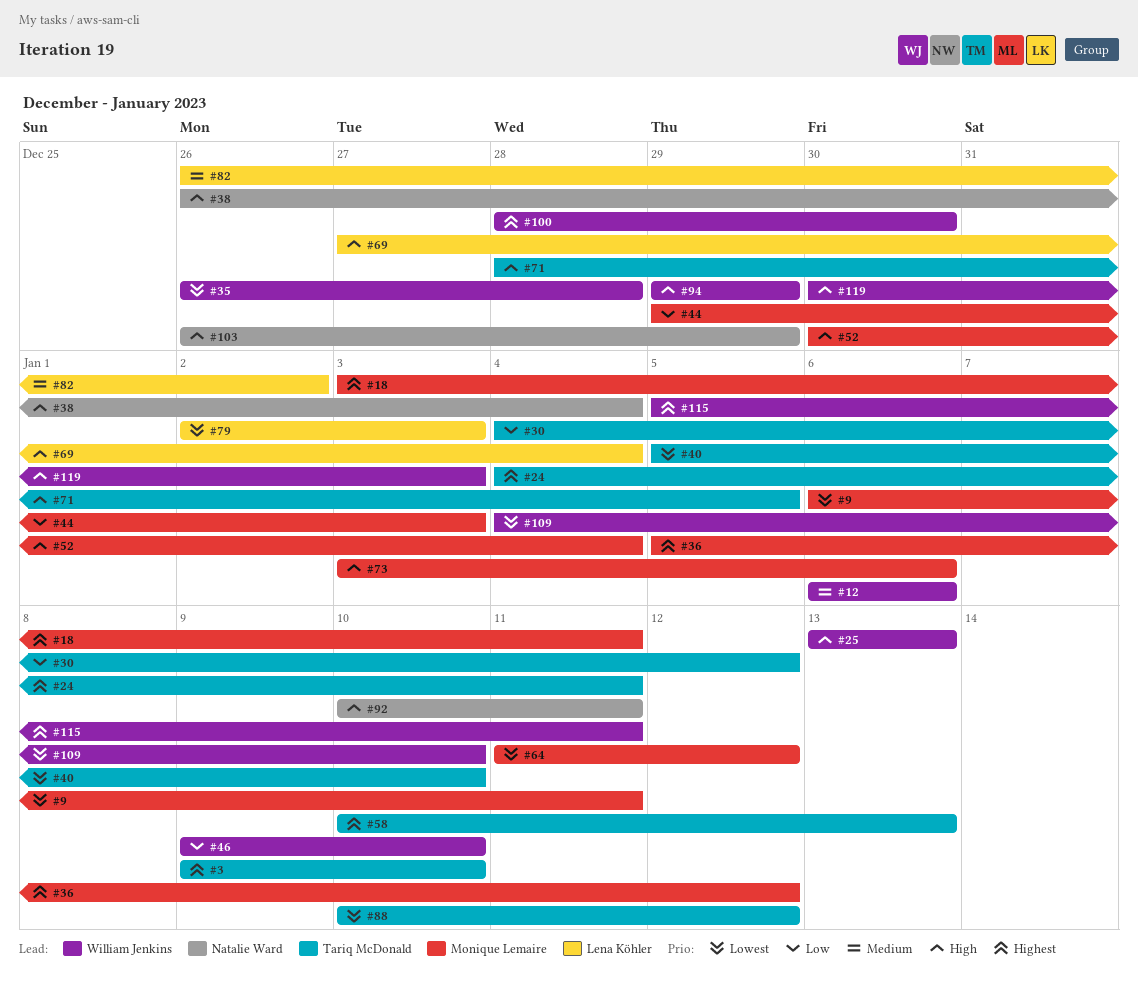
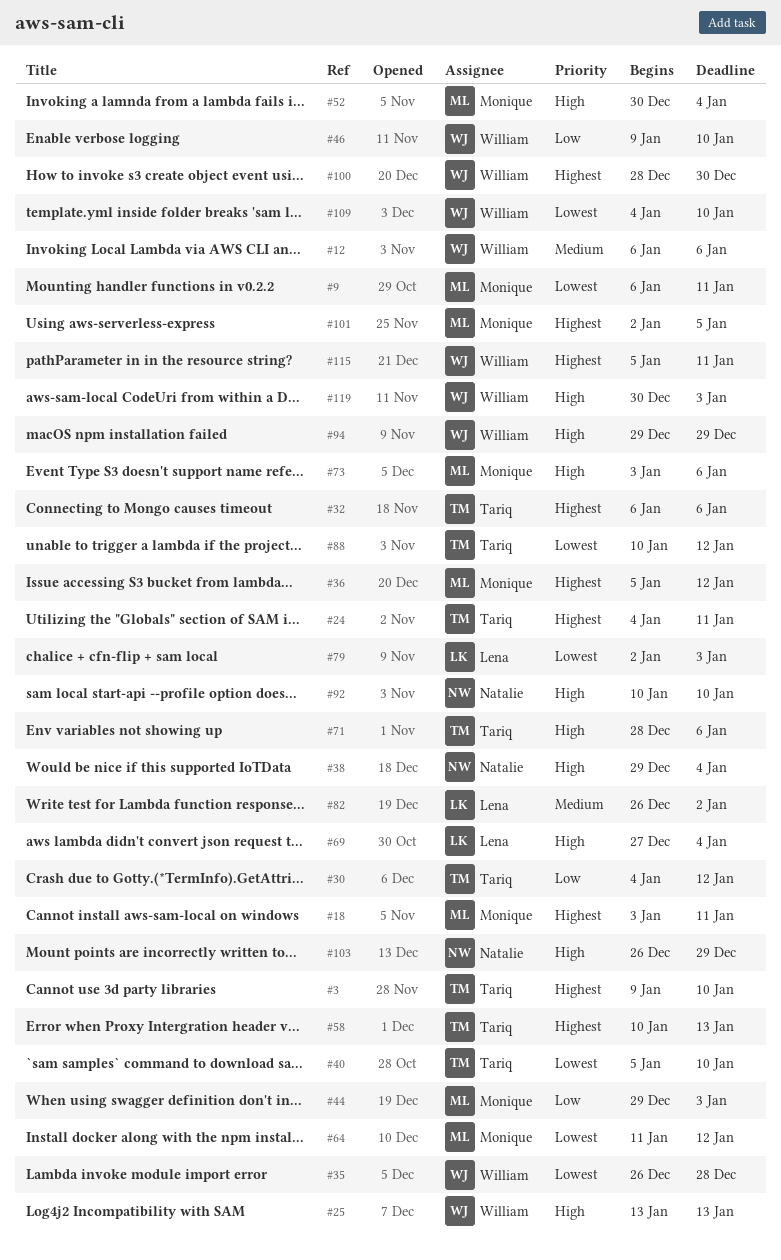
#32: none -> present
#38, start: Dec 26 -> Dec 29
#71, due: Jan 5 -> Jan 6
#92, due: Jan 11 -> Jan 10
#101: none -> present

